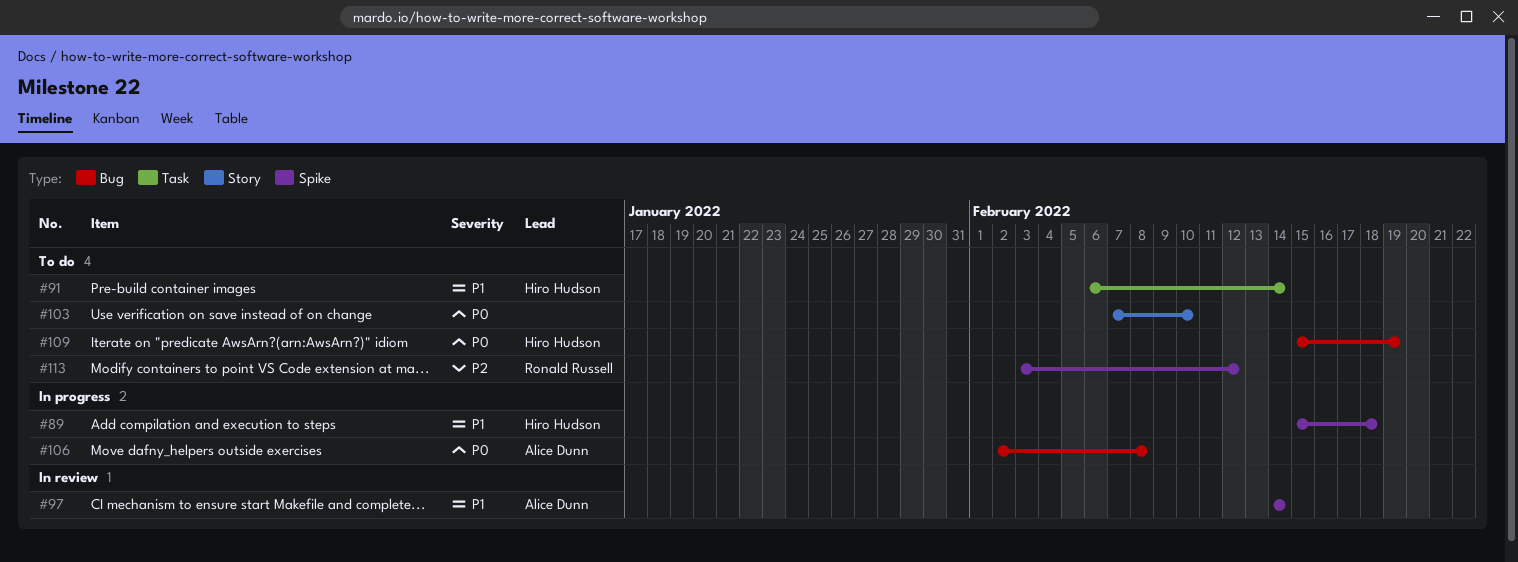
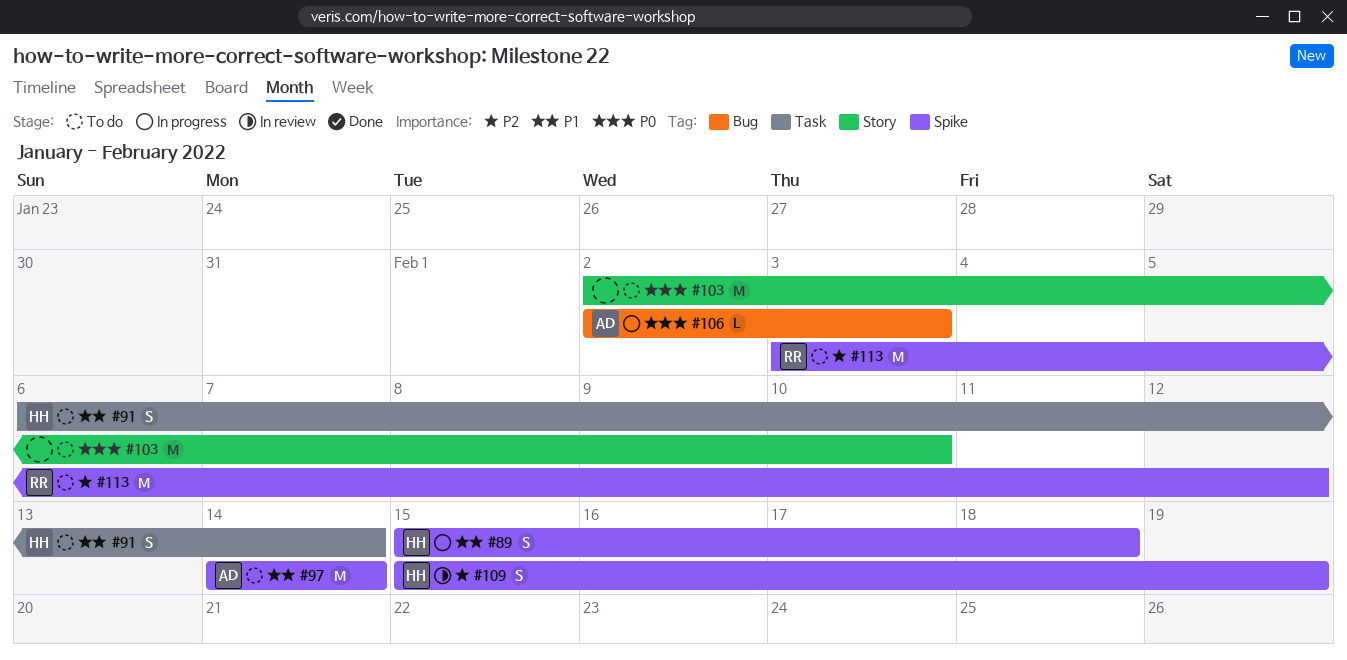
#97, status: In review -> To do
#103, start: Feb 7 -> Feb 2
#106, due: Feb 8 -> Feb 3
#109, status: To do -> In review
#109, priority: P0 -> P2
#109, label: Bug -> Spike

